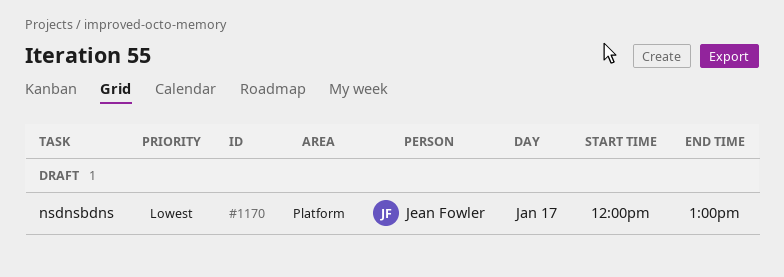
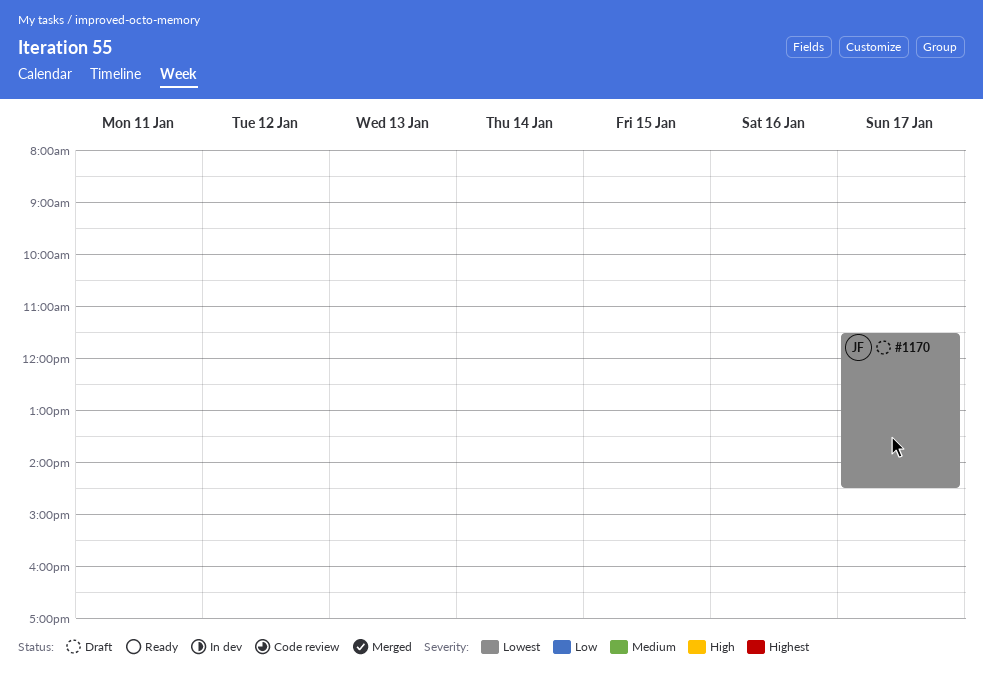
#1170, begins: 12:00 -> 11:30
#1170, ends: 13:00 -> 14:30

